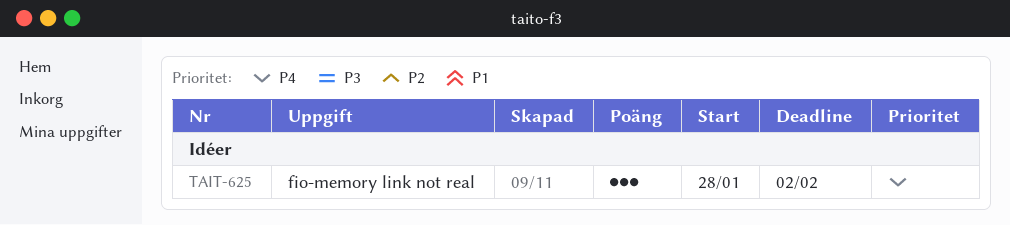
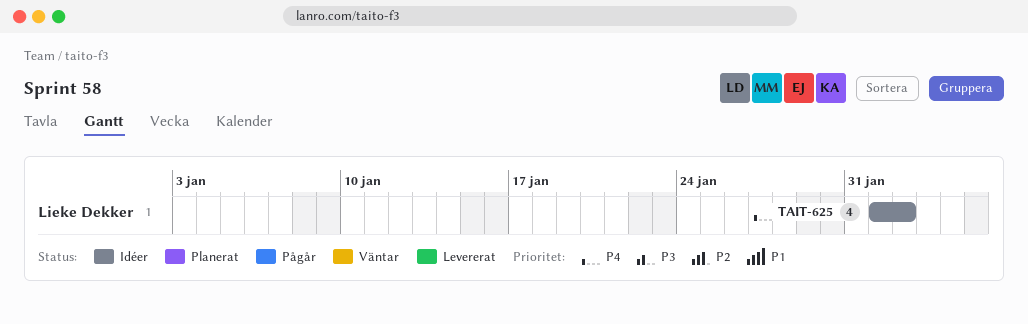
TAIT-625, estimate: 3 -> 4
TAIT-625, start: Jan 28 -> Feb 1

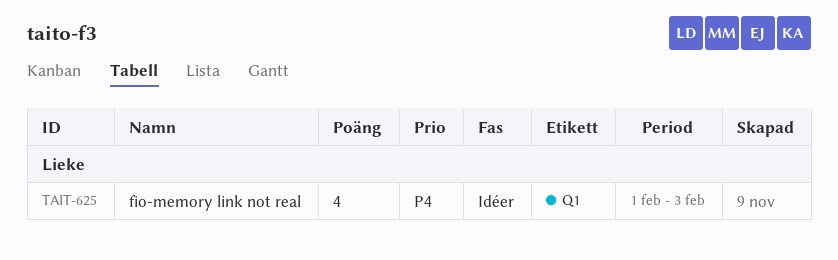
TAIT-625, due: Feb 2 -> Feb 3

